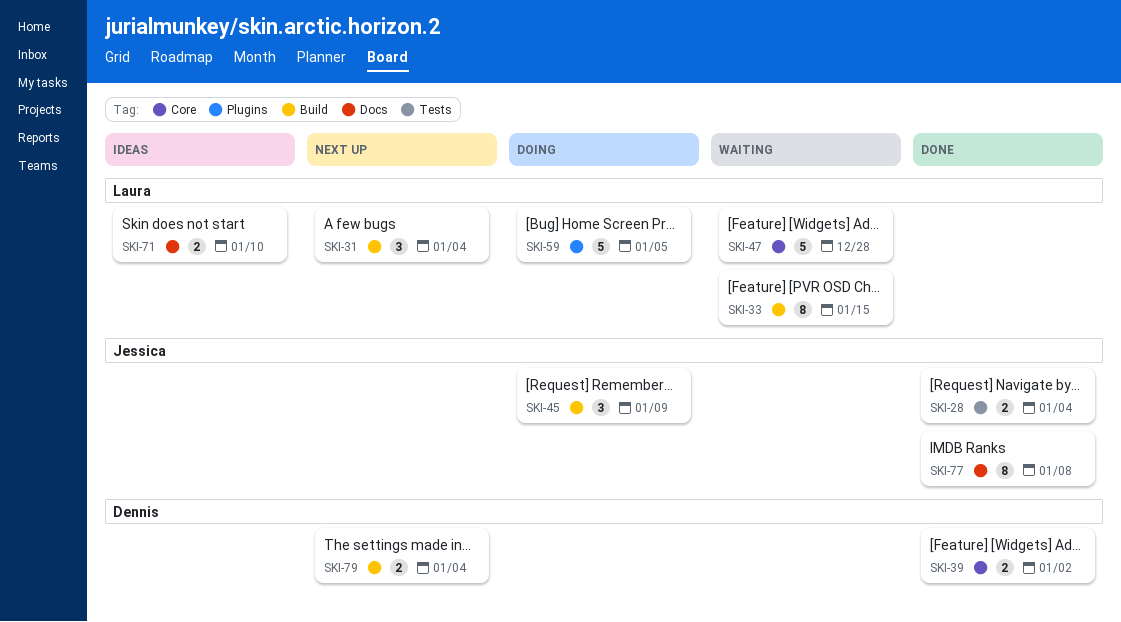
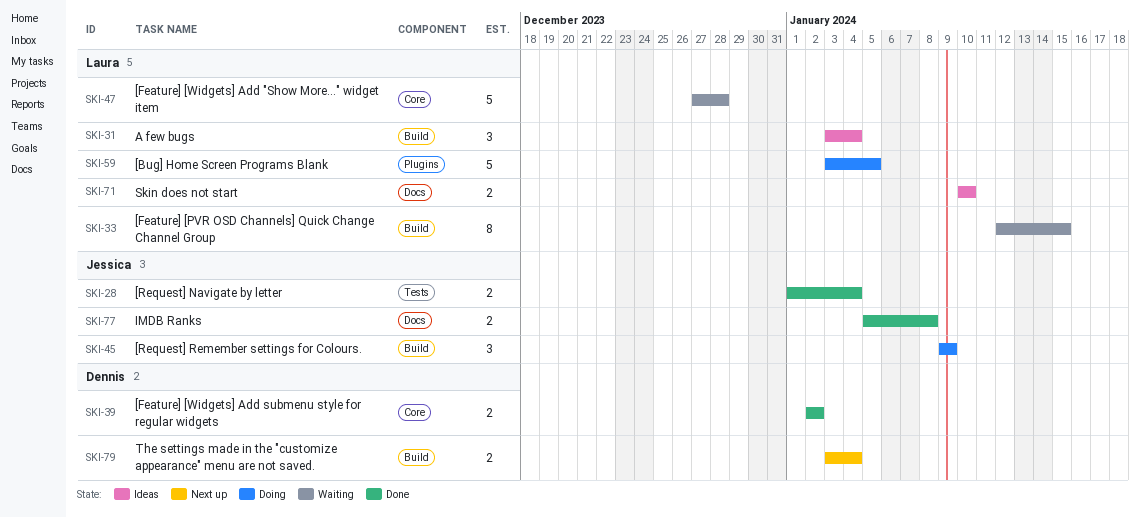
SKI-31, status: Next up -> Ideas
SKI-77, estimate: 8 -> 2

